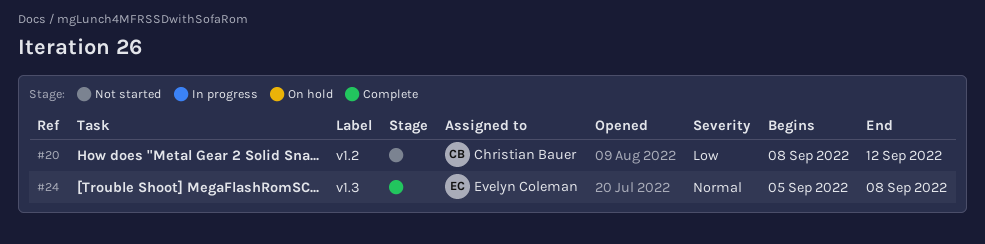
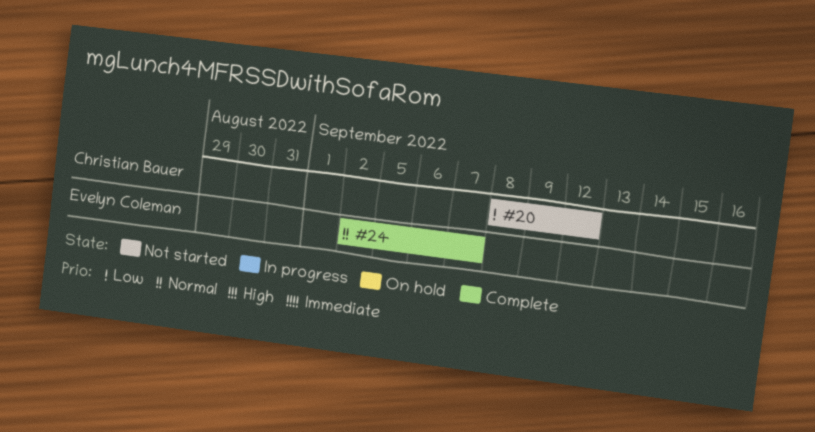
#24, start: Sep 5 -> Sep 2
#24, due: Sep 8 -> Sep 7

